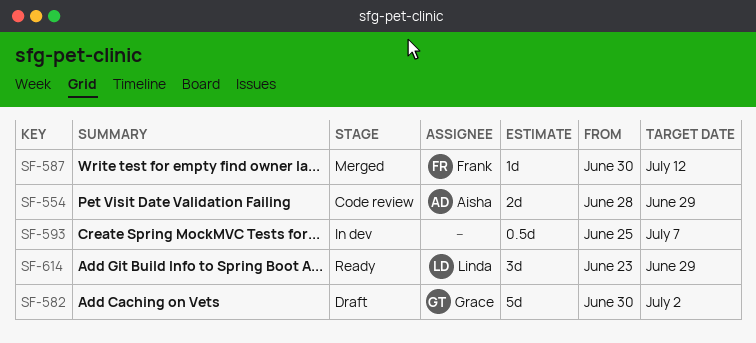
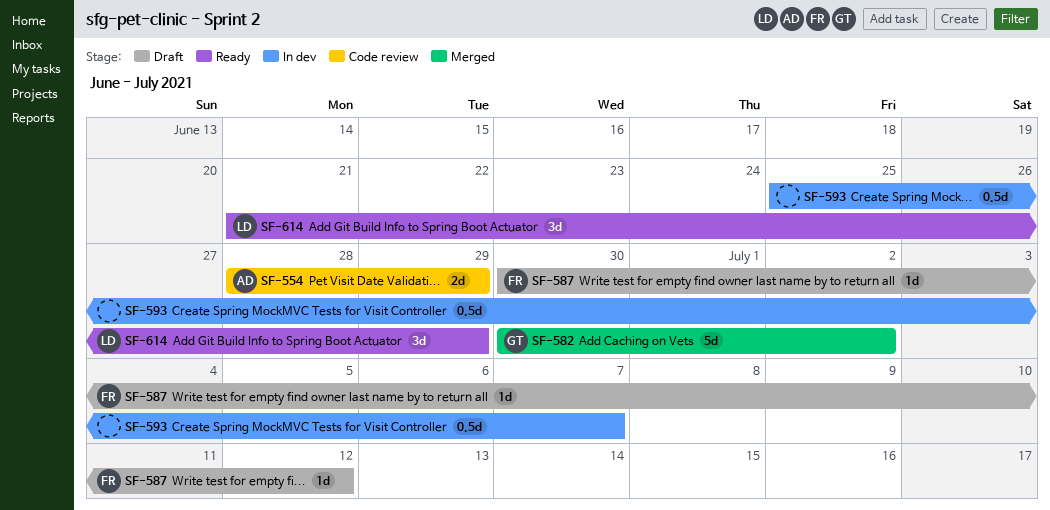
SF-582, status: Draft -> Merged
SF-587, status: Merged -> Draft
SF-614, start: Jun 23 -> Jun 21

